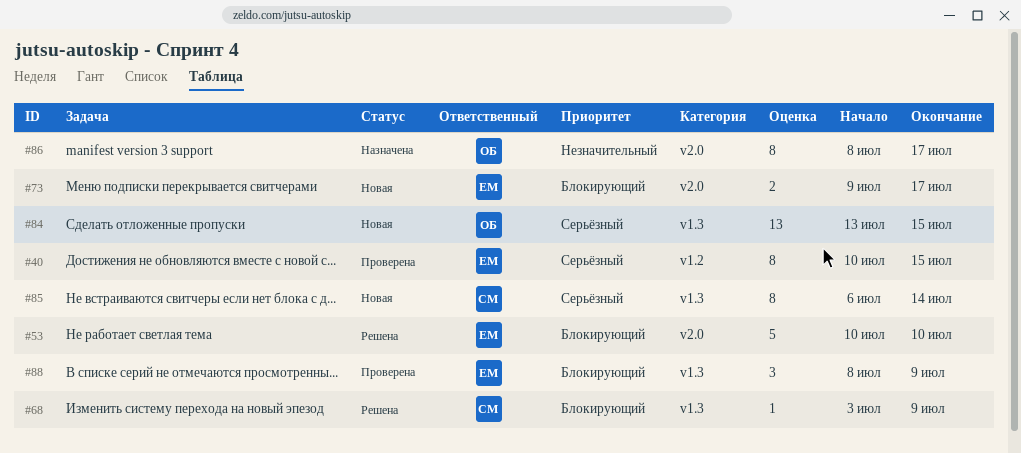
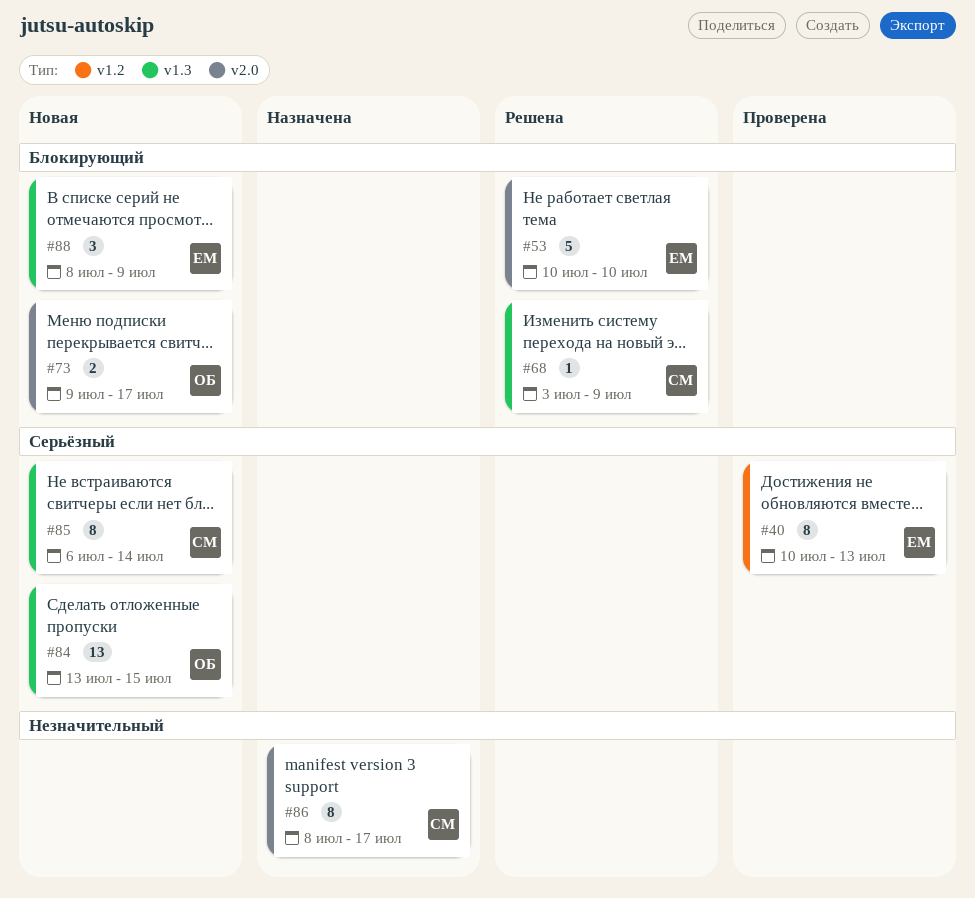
#40, due: Jul 15 -> Jul 13
#73, owner: ЕМ -> ОБ
#86, owner: ОБ -> СМ
#88, status: Проверена -> Новая

